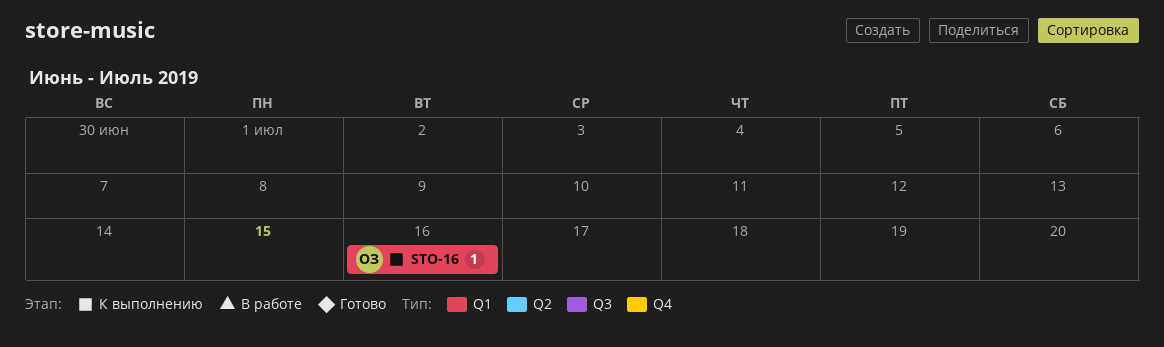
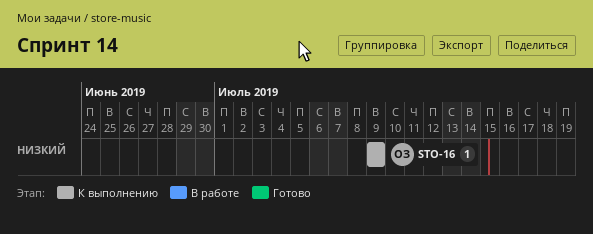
STO-16, start: Jul 16 -> Jul 9
STO-16, due: Jul 16 -> Jul 9

